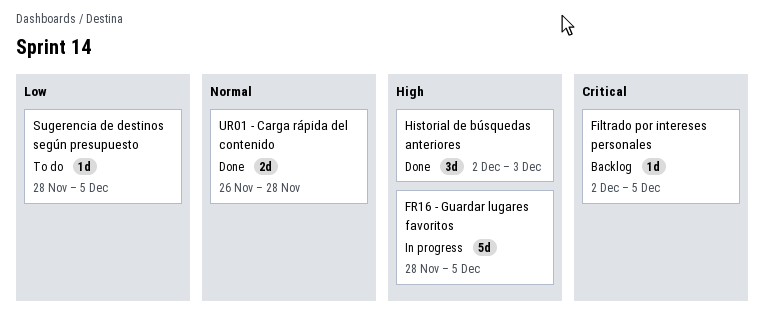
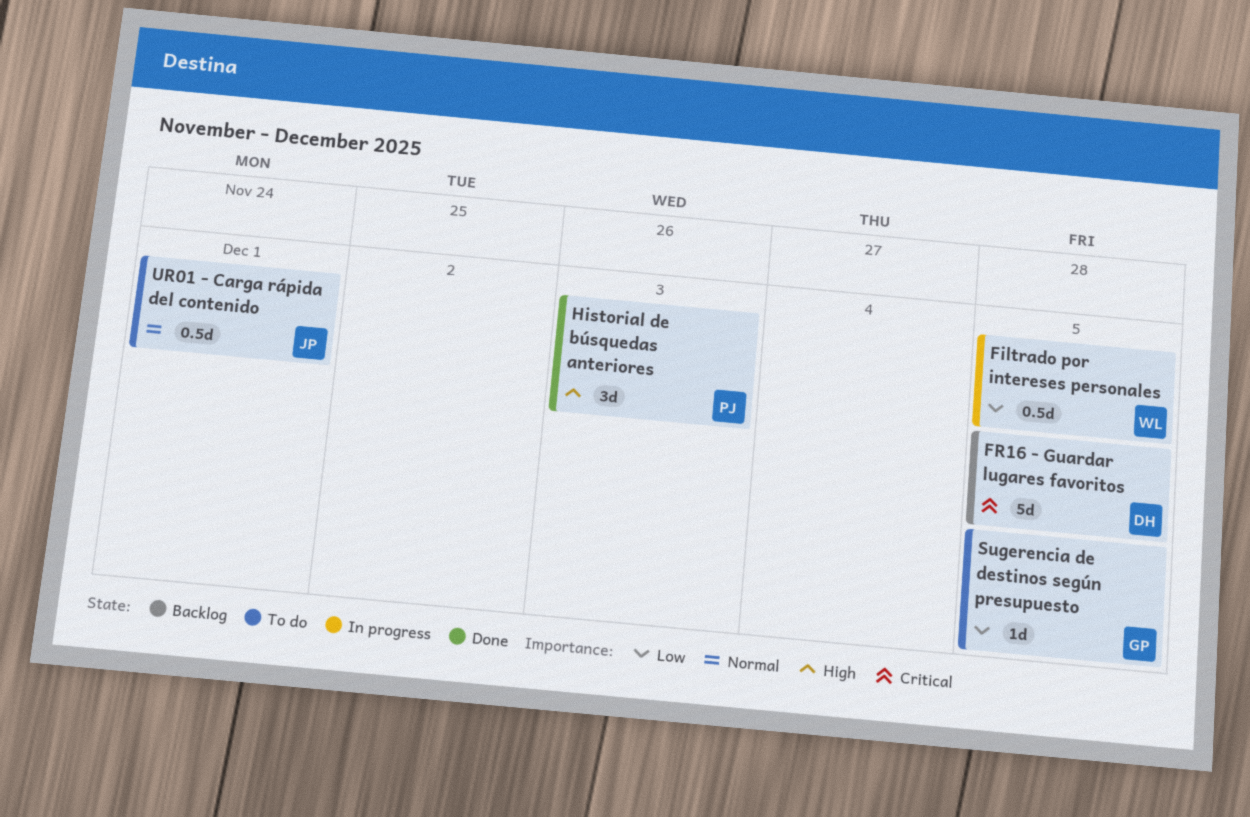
Filtrado por intereses personales, status: Backlog -> In progress
Filtrado por intereses personales, priority: Critical -> Low
Filtrado por intereses personales, estimate: 1d -> 0.5d
FR16 - Guardar lugares favoritos, status: In progress -> Backlog
FR16 - Guardar lugares favoritos, priority: High -> Critical
UR01 - Carga rápida del contenido, status: Done -> To do
UR01 - Carga rápida del contenido, estimate: 2d -> 0.5d
UR01 - Carga rápida del contenido, due: Nov 28 -> Dec 1

